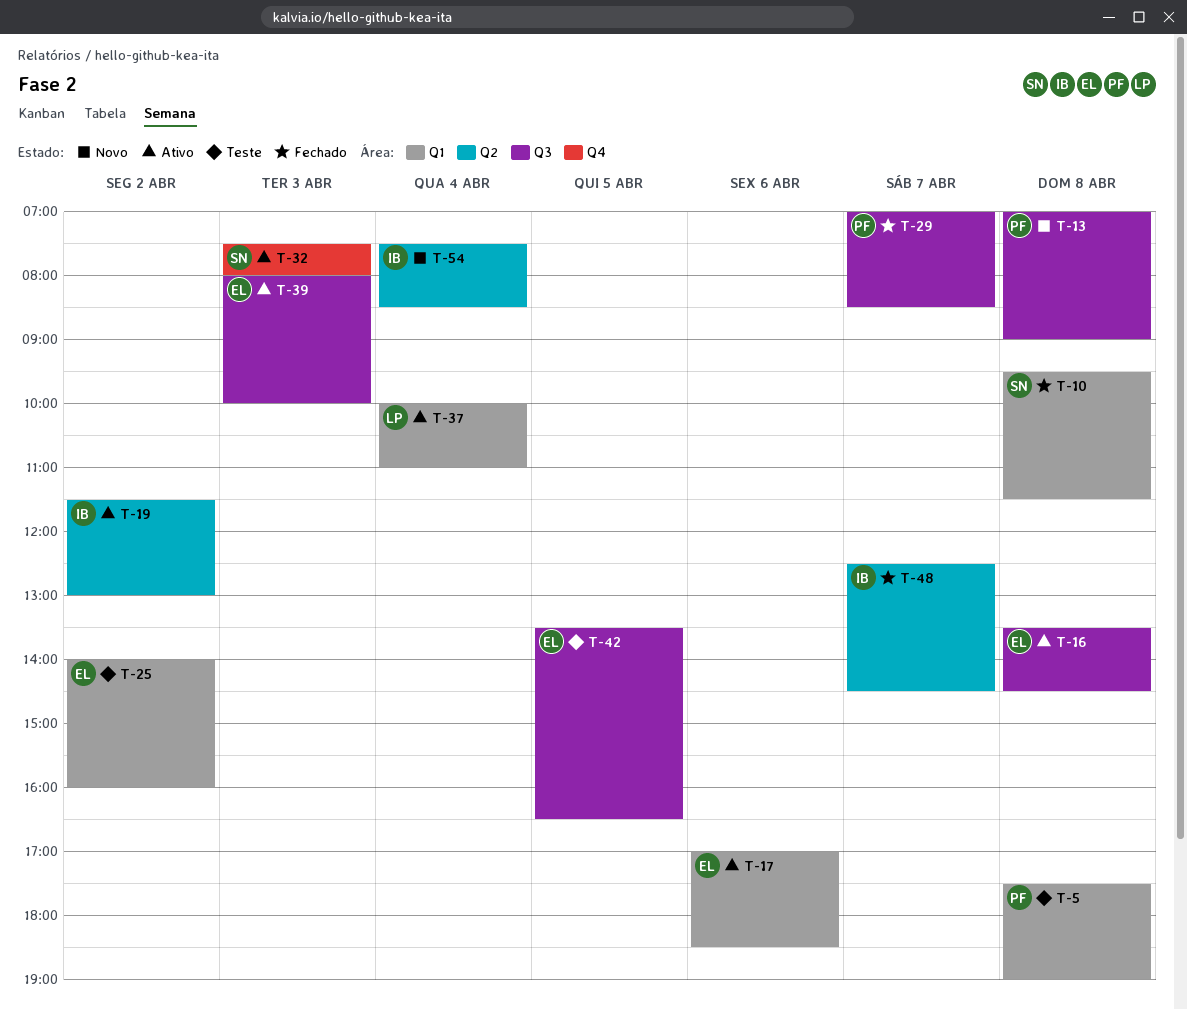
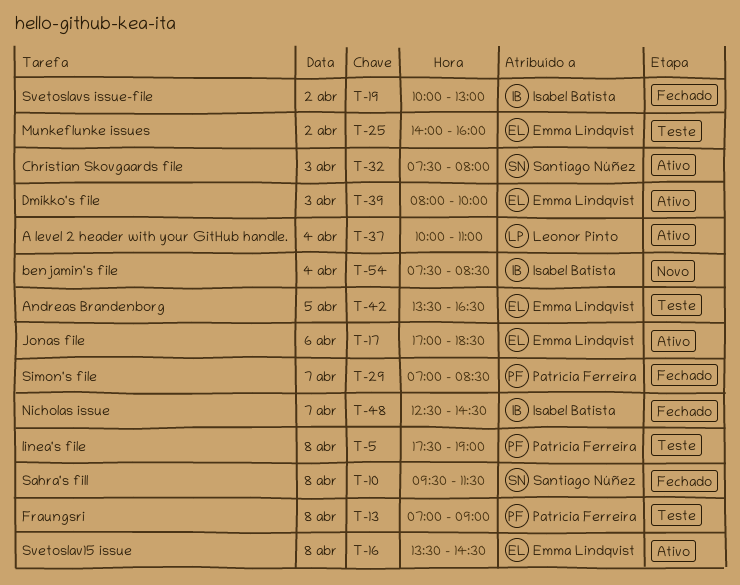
T-13, status: Novo -> Teste
T-19, status: Ativo -> Fechado
T-19, begins: 11:30 -> 10:00

